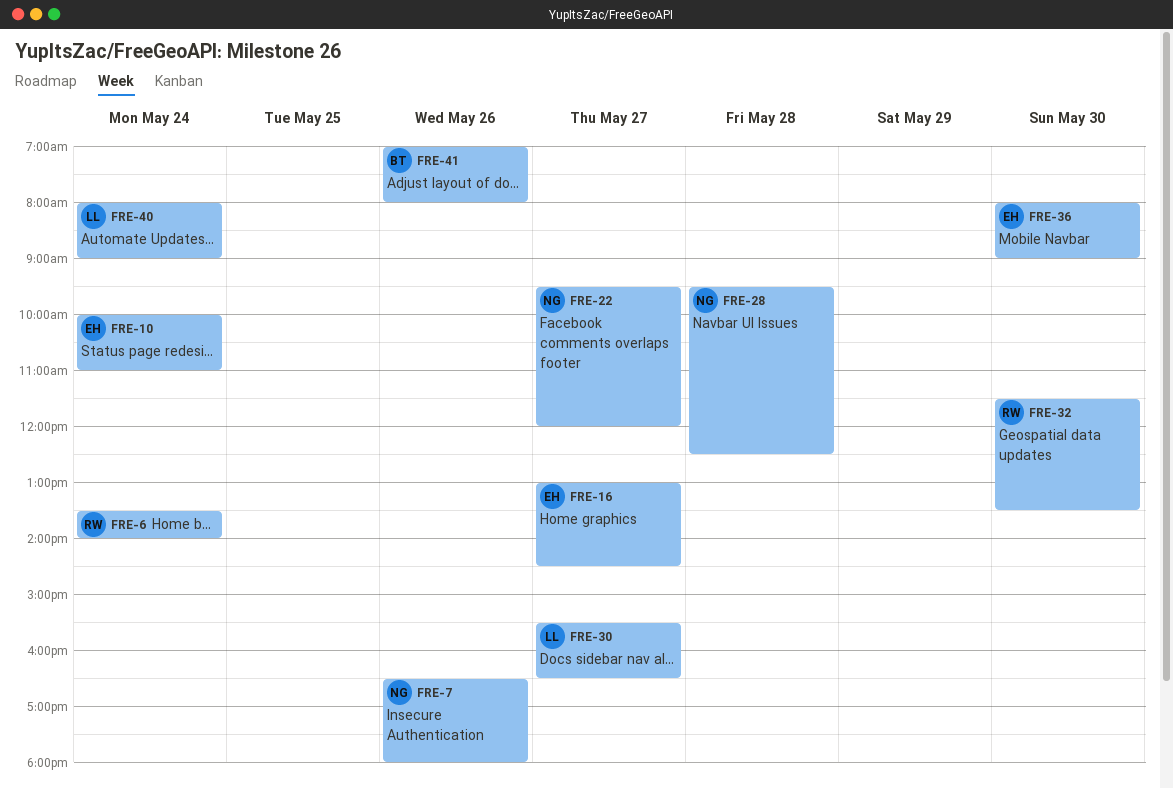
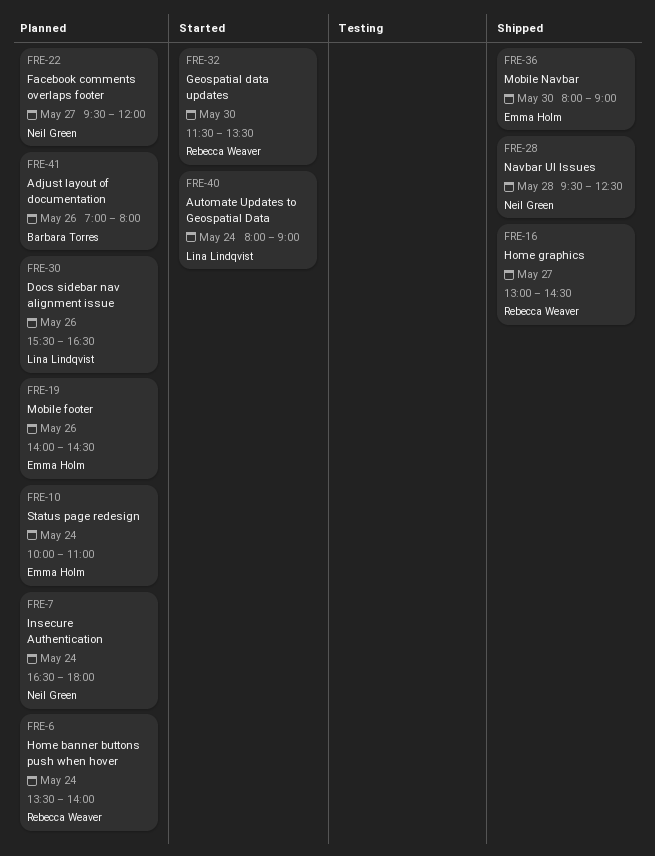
FRE-7, day: May 26 -> May 24
FRE-16, owner: Emma Holm -> Rebecca Weaver
FRE-19: none -> present
FRE-30, day: May 27 -> May 26

